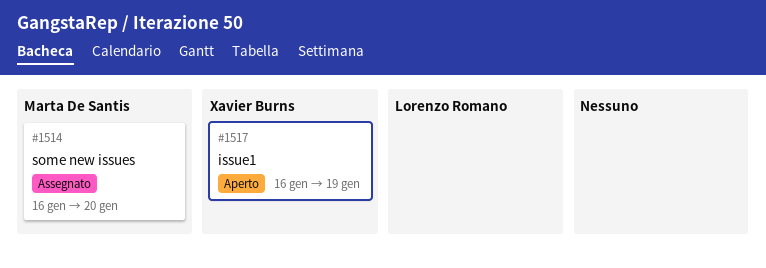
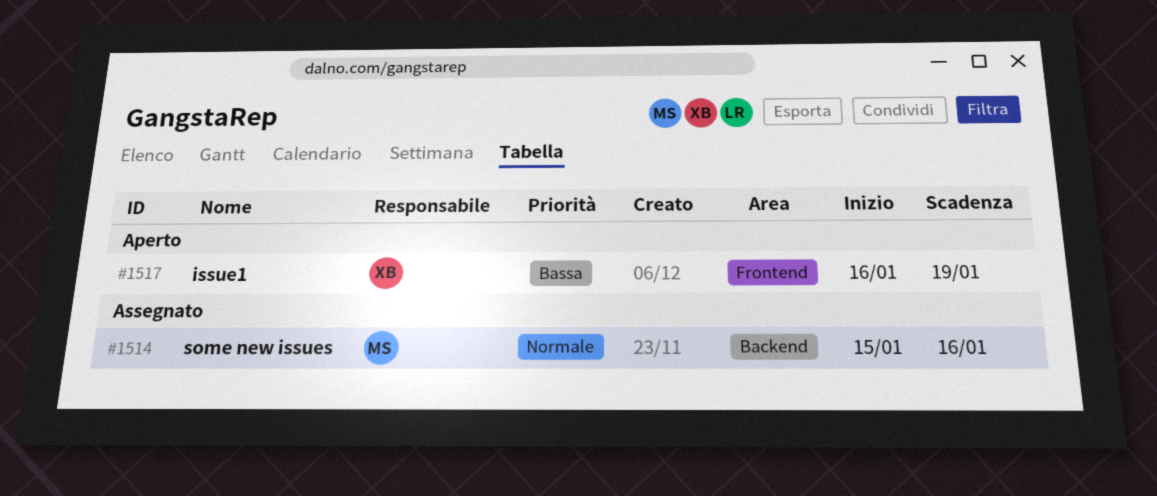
#1514, start: Jan 16 -> Jan 15
#1514, due: Jan 20 -> Jan 16

